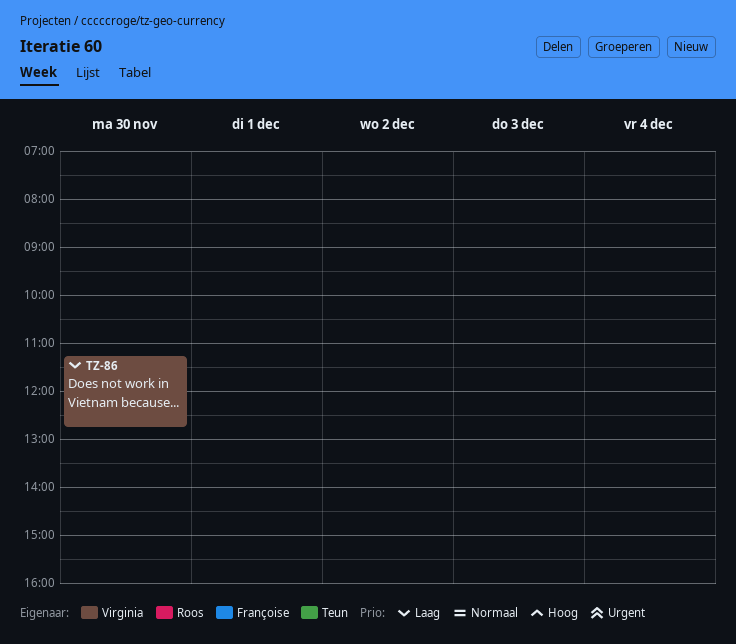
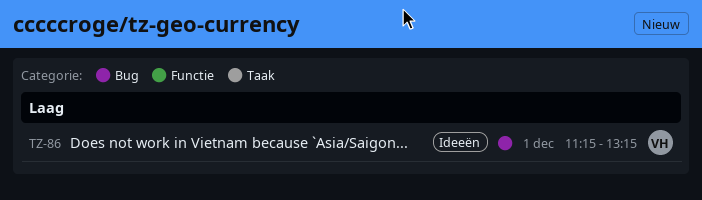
TZ-86, day: Nov 30 -> Dec 1
TZ-86, ends: 12:45 -> 13:15

